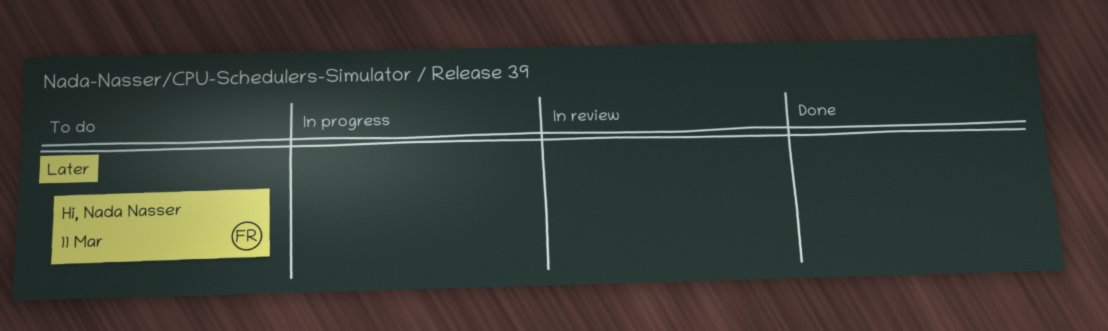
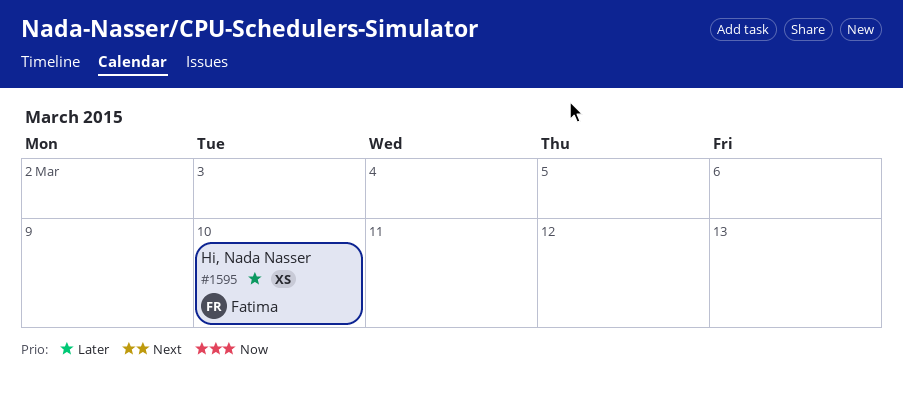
Hi, Nada Nasser, due: Mar 11 -> Mar 10

